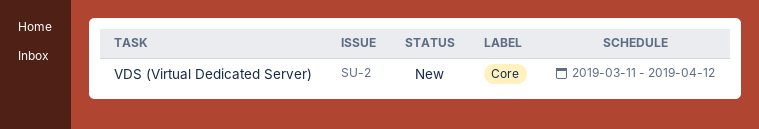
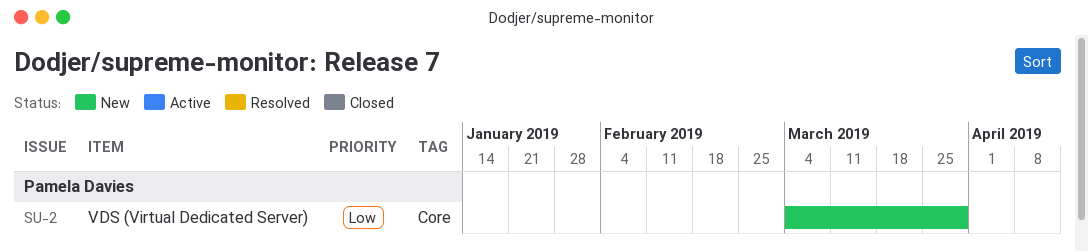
SU-2, start: Mar 11 -> Mar 4
SU-2, due: Apr 12 -> Mar 29

